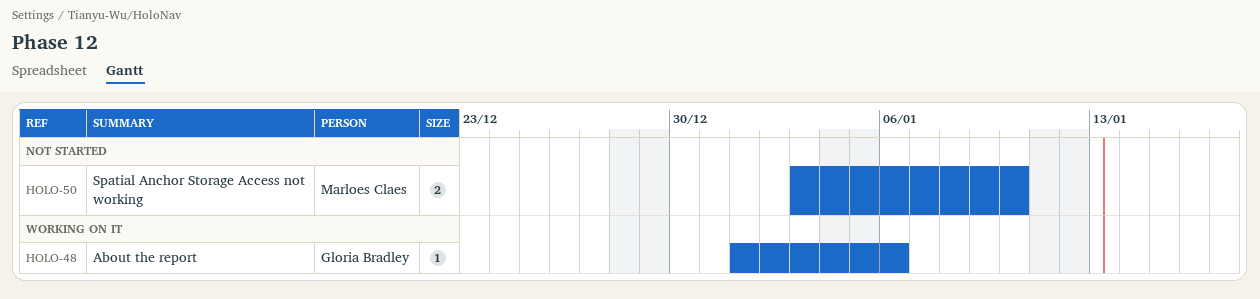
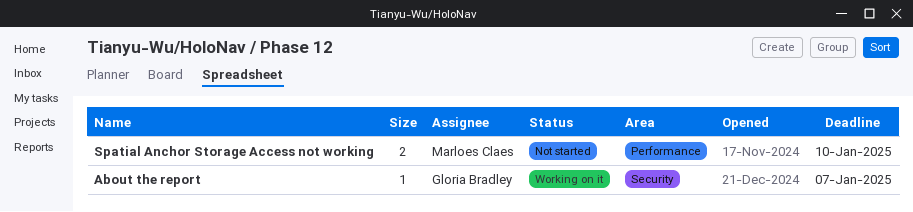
About the report, due: Jan 6 -> Jan 7

